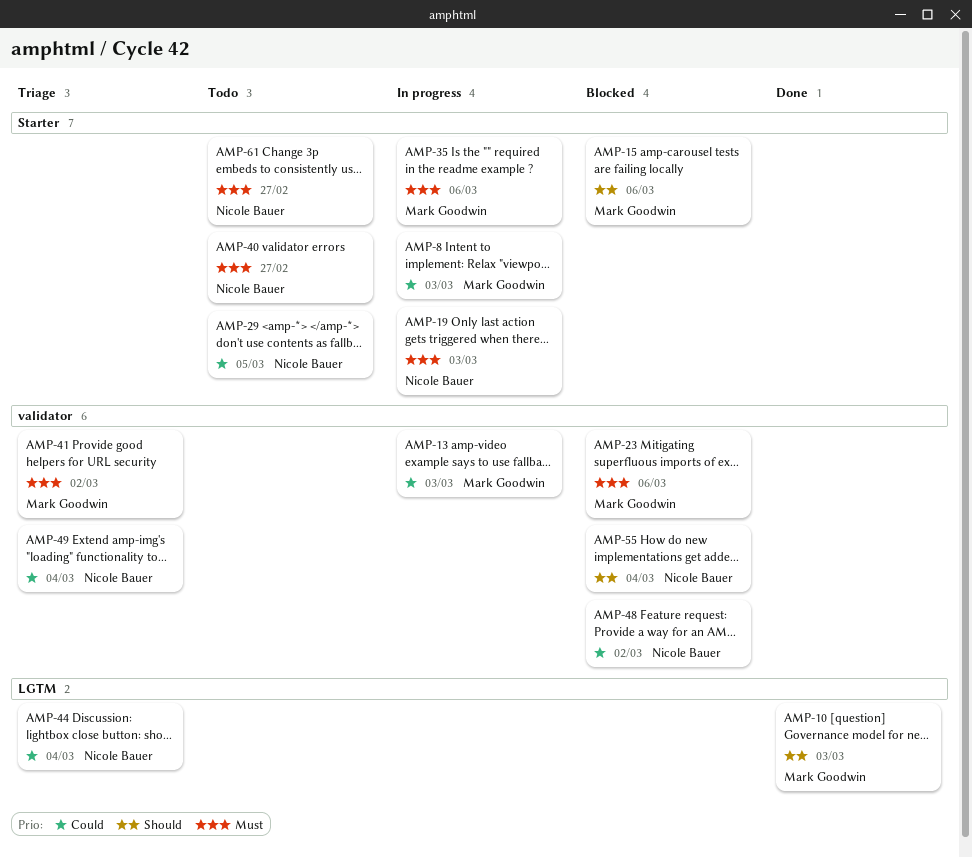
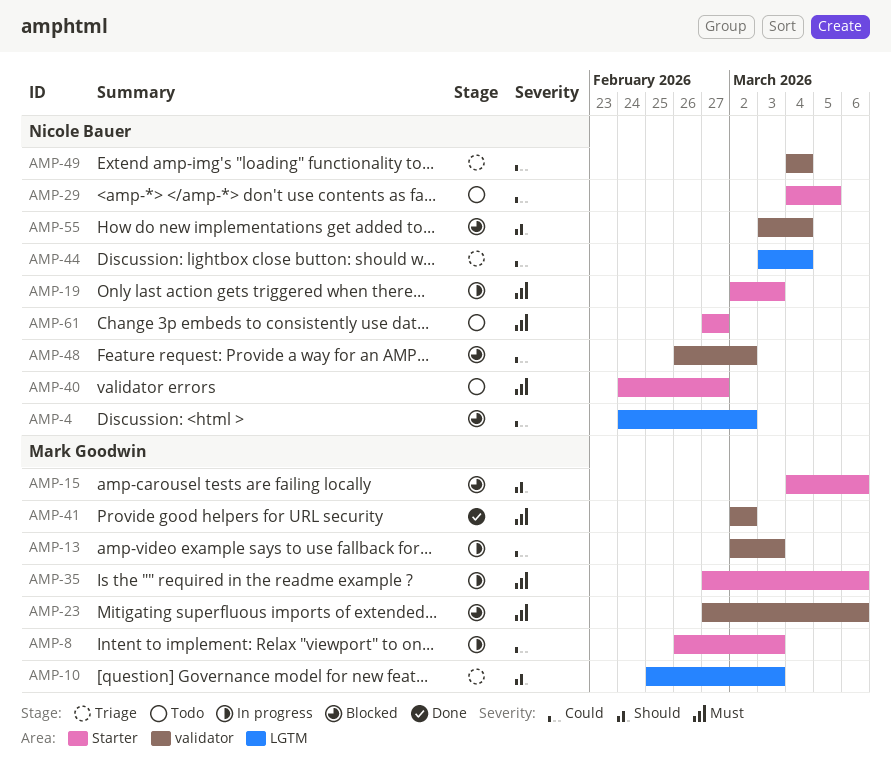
AMP-4: none -> present
AMP-10, status: Done -> Triage
AMP-41, status: Triage -> Done

